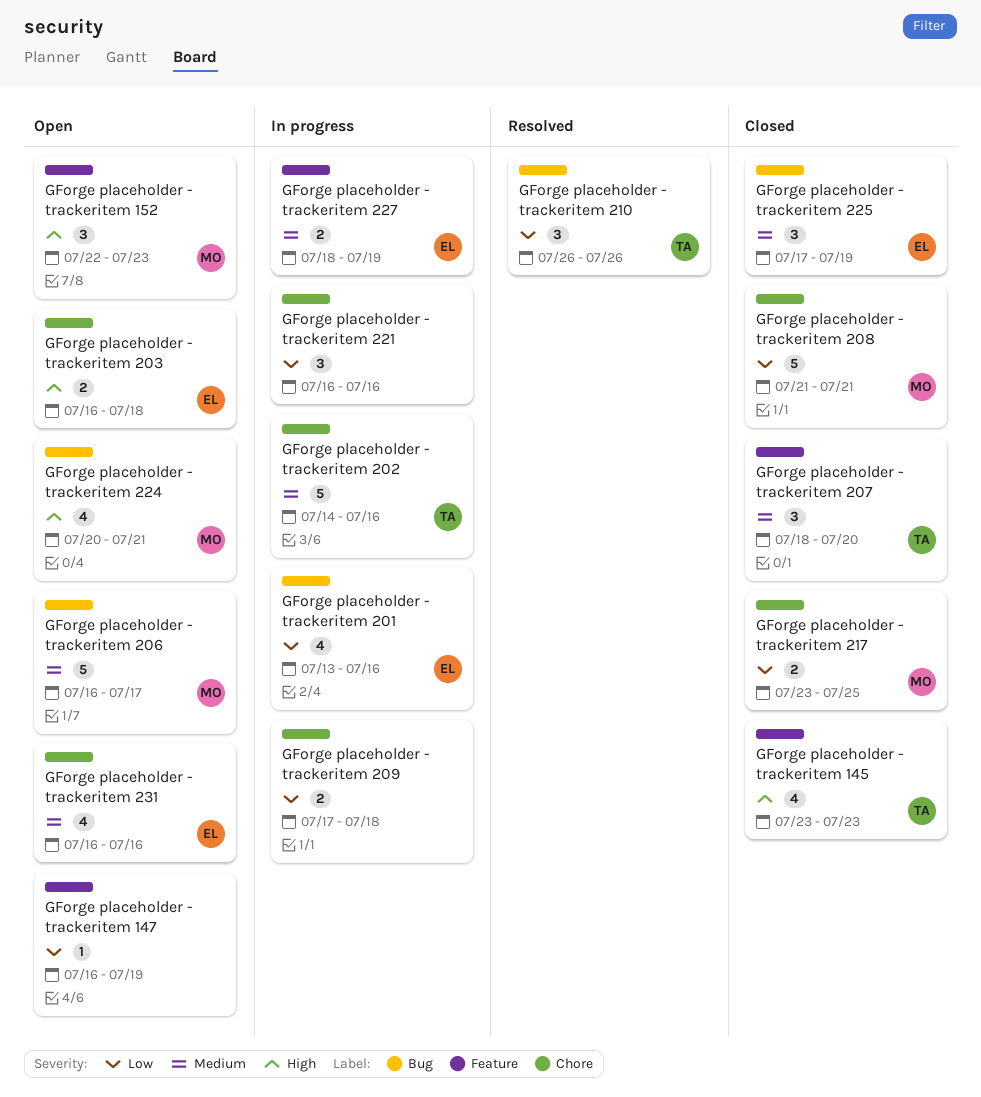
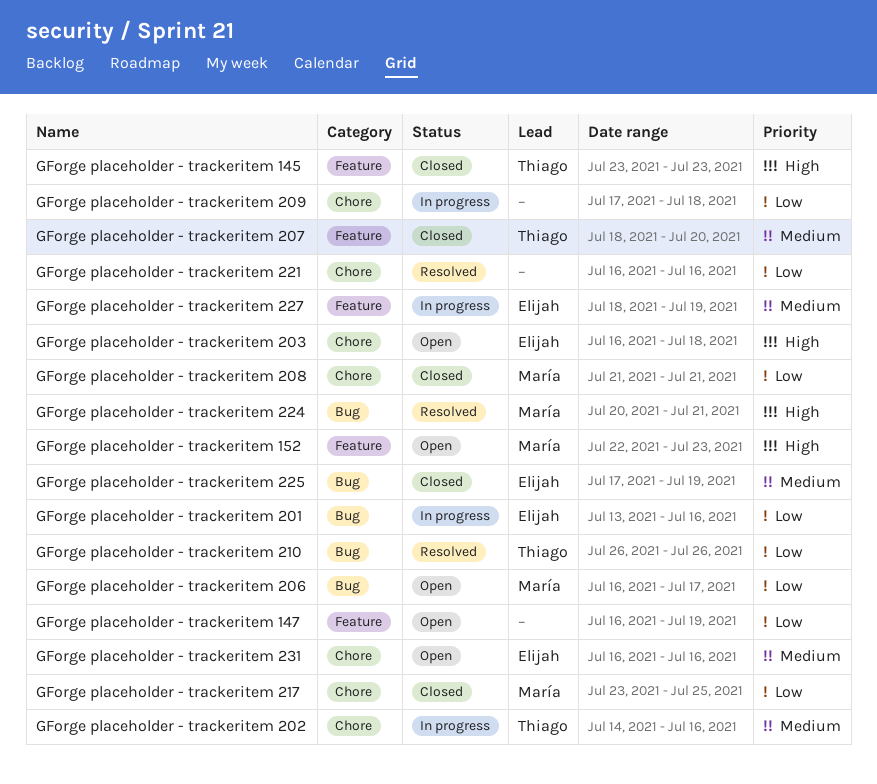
GForge placeholder - trackeritem 206, priority: Medium -> Low
GForge placeholder - trackeritem 221, status: In progress -> Resolved
GForge placeholder - trackeritem 224, status: Open -> Resolved

